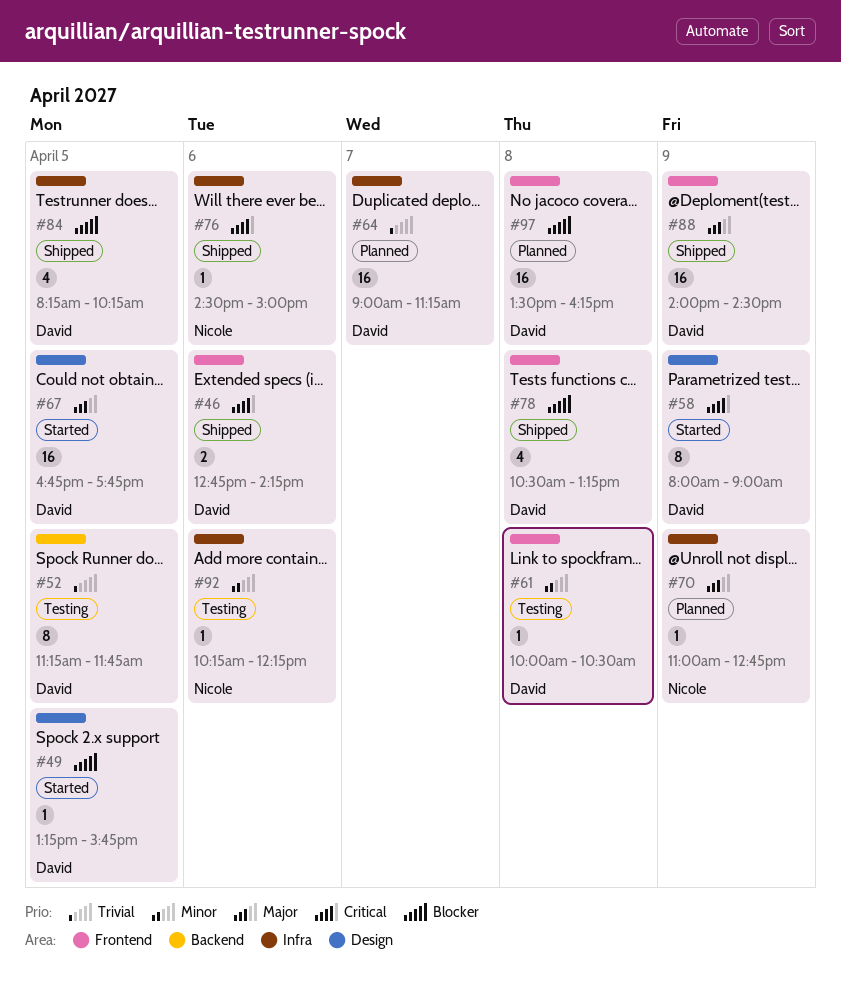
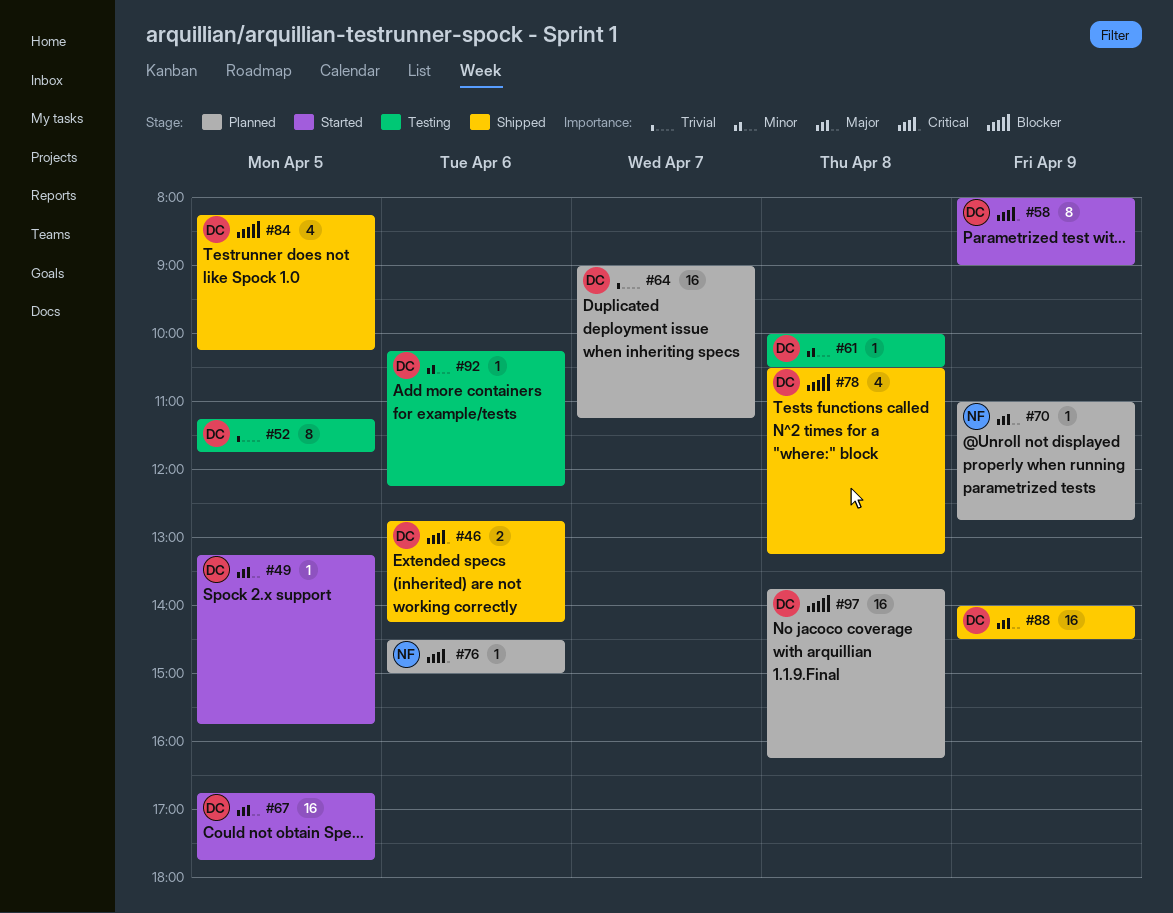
#49, priority: Blocker -> Major
#76, status: Shipped -> Planned
#92, owner: Nicole -> David
#97, begins: 13:30 -> 13:45

